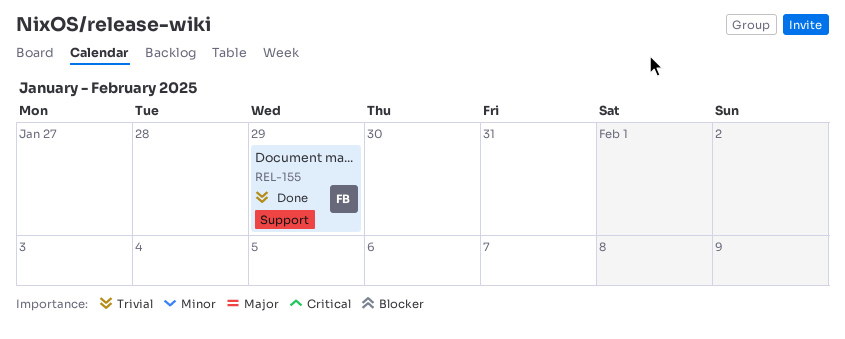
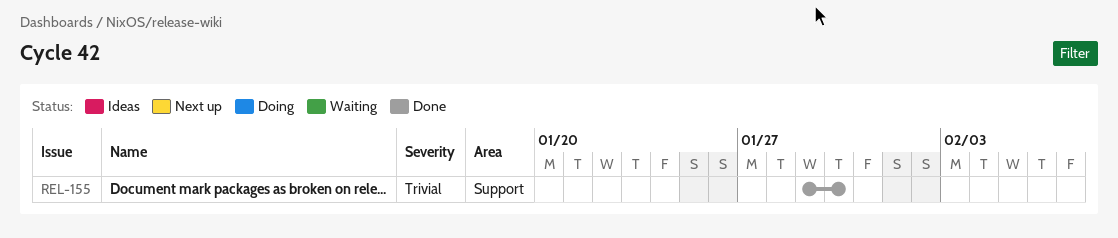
REL-155, due: Jan 29 -> Jan 30

